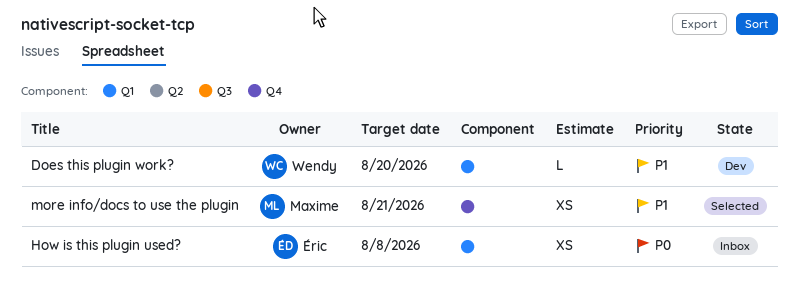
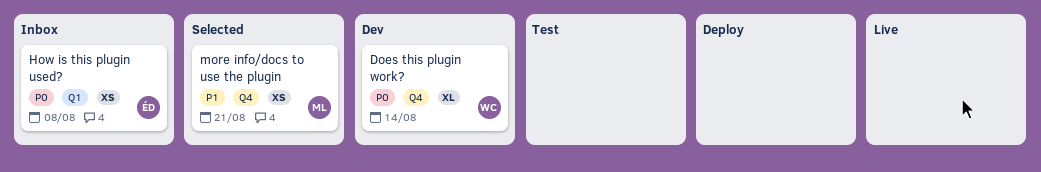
Does this plugin work?, priority: P1 -> P0
Does this plugin work?, label: Q1 -> Q4
Does this plugin work?, estimate: L -> XL
Does this plugin work?, due: Aug 20 -> Aug 14

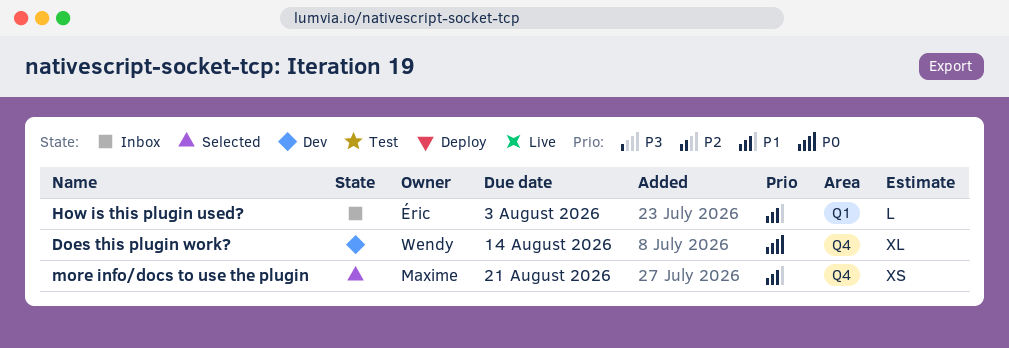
How is this plugin used?, priority: P0 -> P1
How is this plugin used?, estimate: XS -> L
How is this plugin used?, due: Aug 8 -> Aug 3

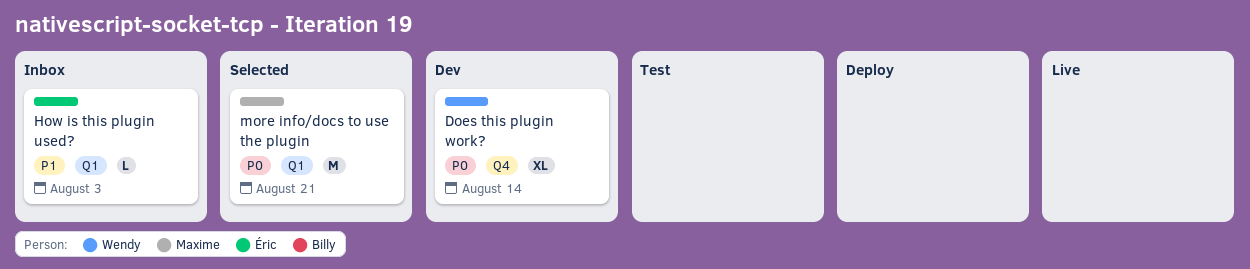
more info/docs to use the plugin, priority: P1 -> P0
more info/docs to use the plugin, label: Q4 -> Q1
more info/docs to use the plugin, estimate: XS -> M

